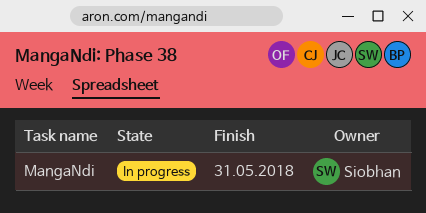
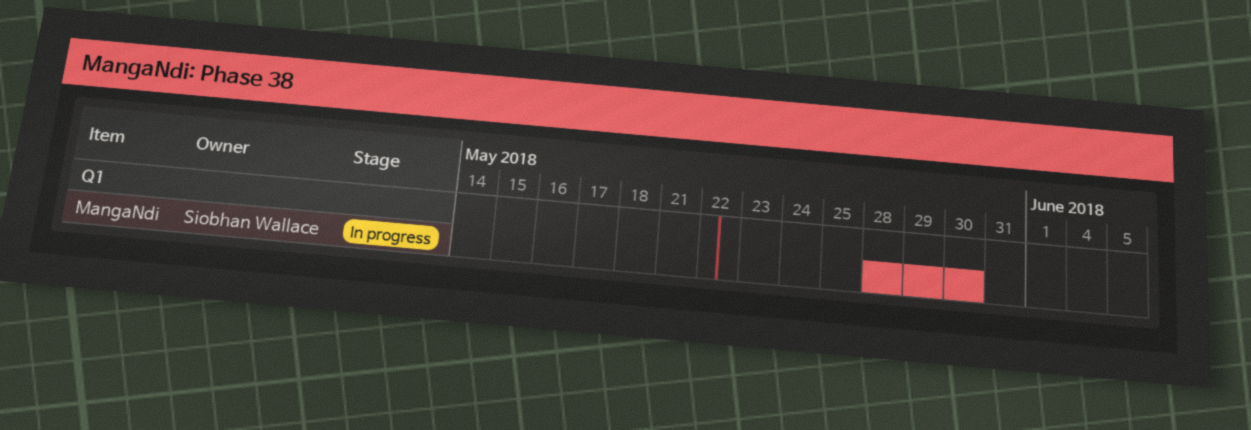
MangaNdi, due: May 31 -> May 30

